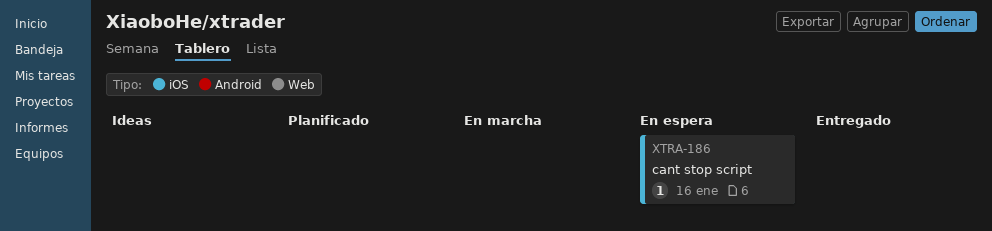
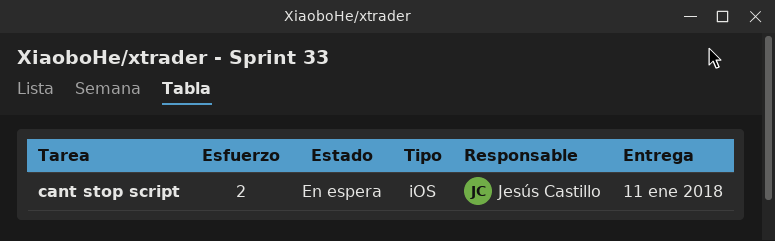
cant stop script, estimate: 1 -> 2
cant stop script, due: Jan 16 -> Jan 11

